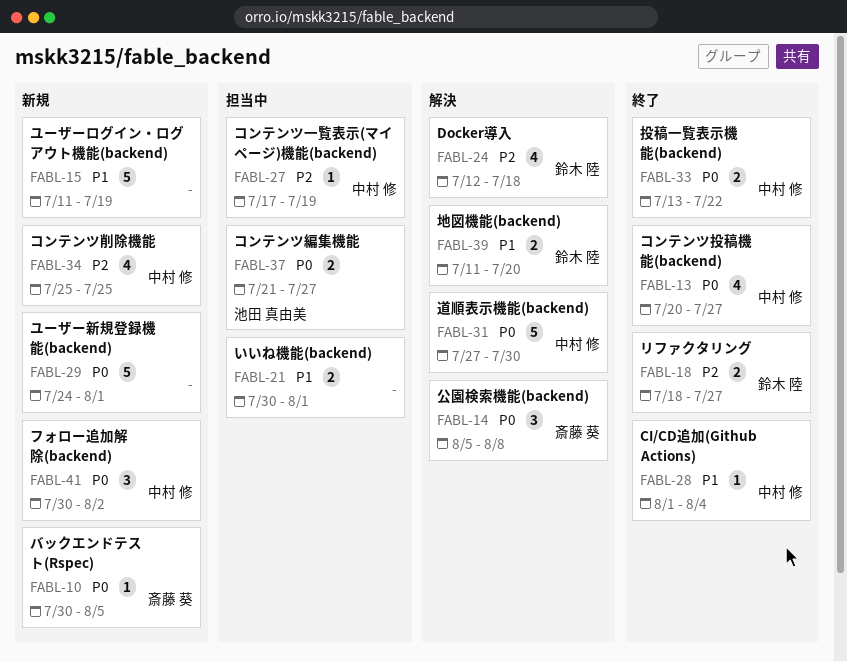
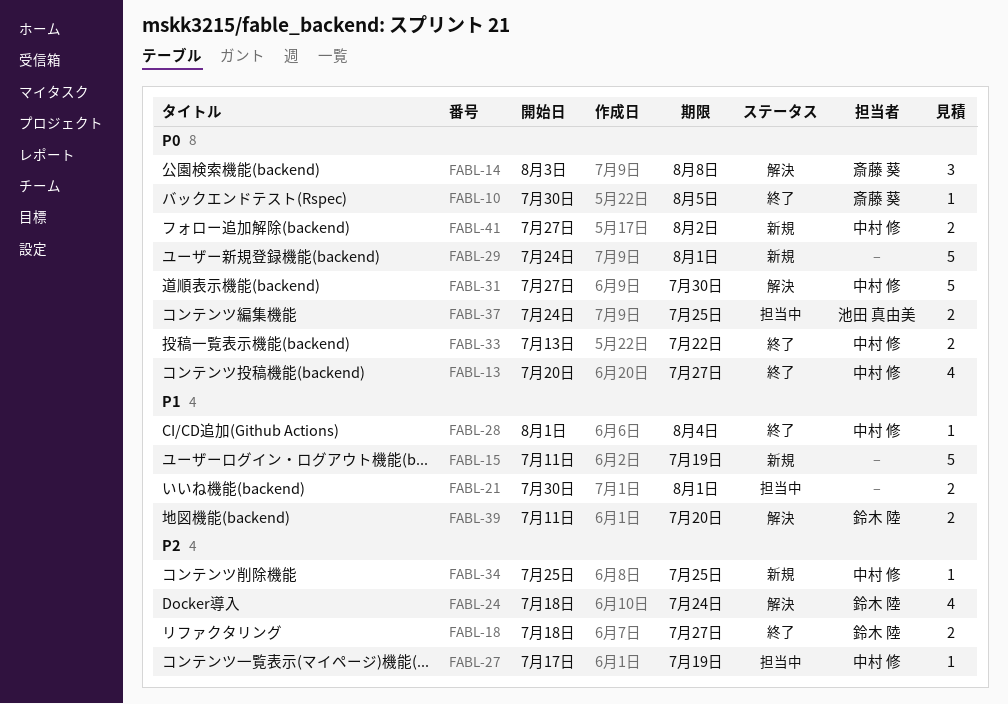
FABL-10, status: 新規 -> 終了
FABL-14, start: Aug 5 -> Aug 3
FABL-24, start: Jul 12 -> Jul 18
FABL-24, due: Jul 18 -> Jul 24
FABL-34, estimate: 4 -> 1
FABL-37, start: Jul 21 -> Jul 24
FABL-37, due: Jul 27 -> Jul 25
FABL-41, estimate: 3 -> 2
FABL-41, start: Jul 30 -> Jul 27

